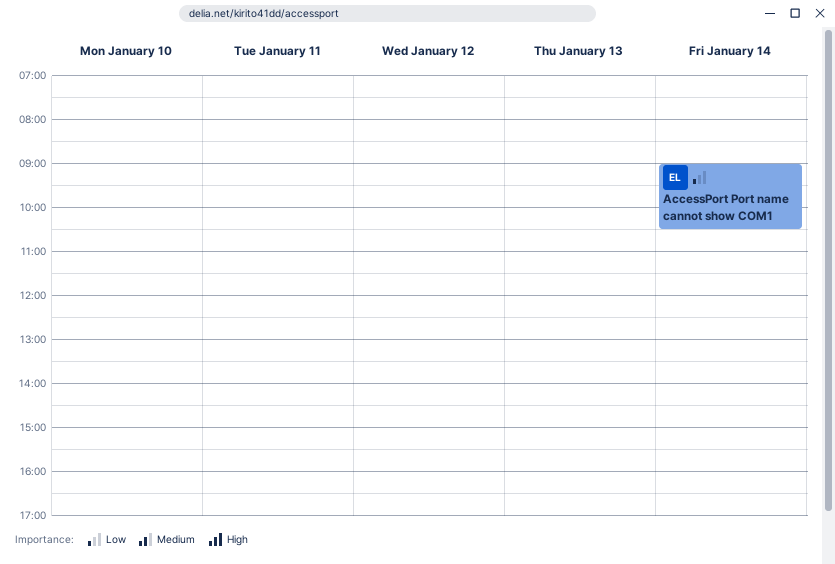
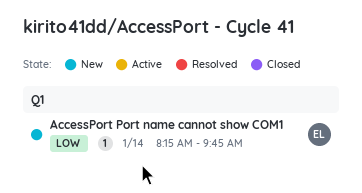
AccessPort Port name cannot show COM1, begins: 09:00 -> 08:15
AccessPort Port name cannot show COM1, ends: 10:30 -> 09:45

